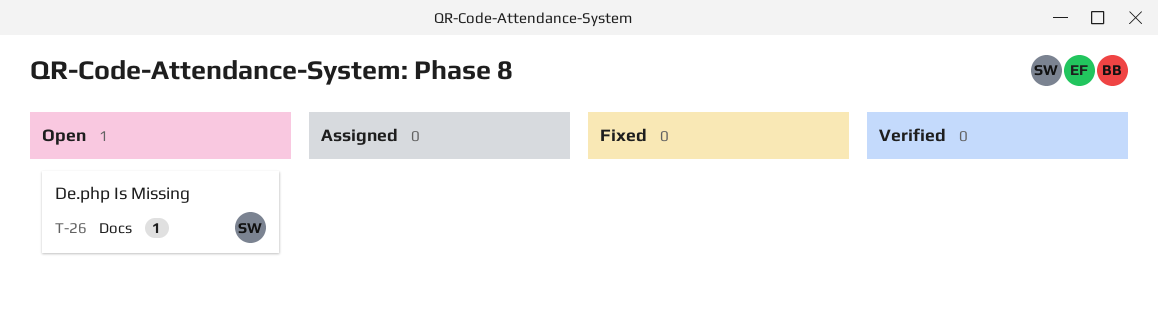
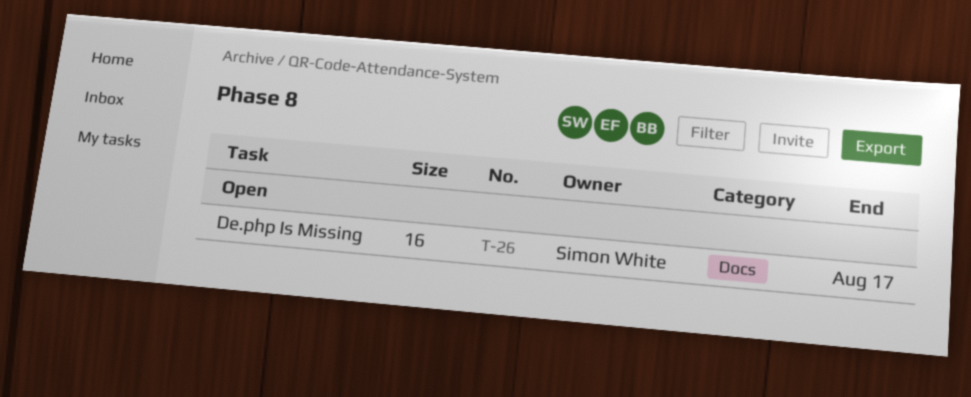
T-26, estimate: 1 -> 16

